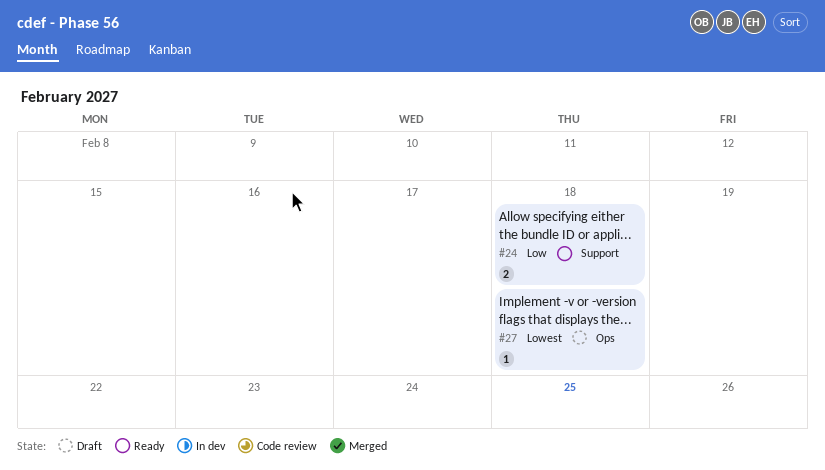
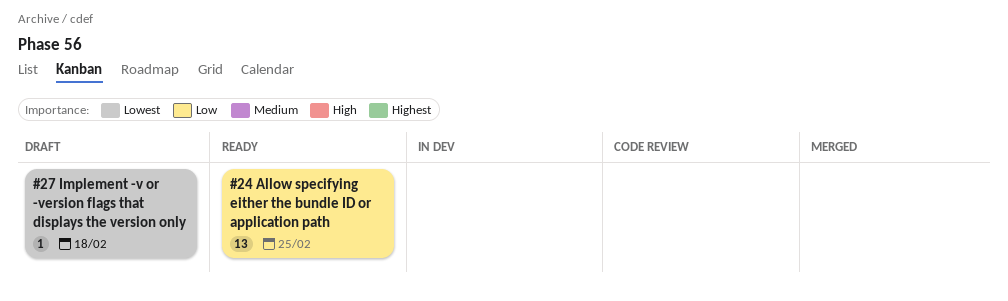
#24, estimate: 2 -> 13
#24, due: Feb 18 -> Feb 25

